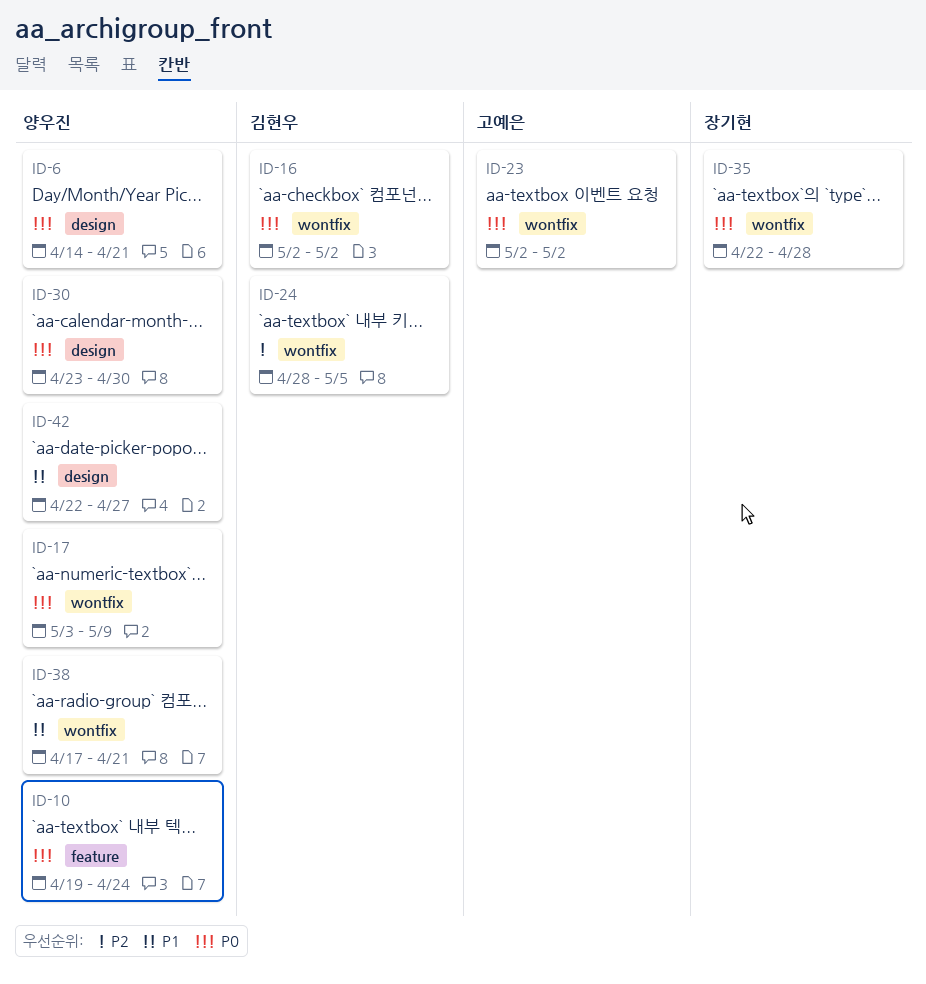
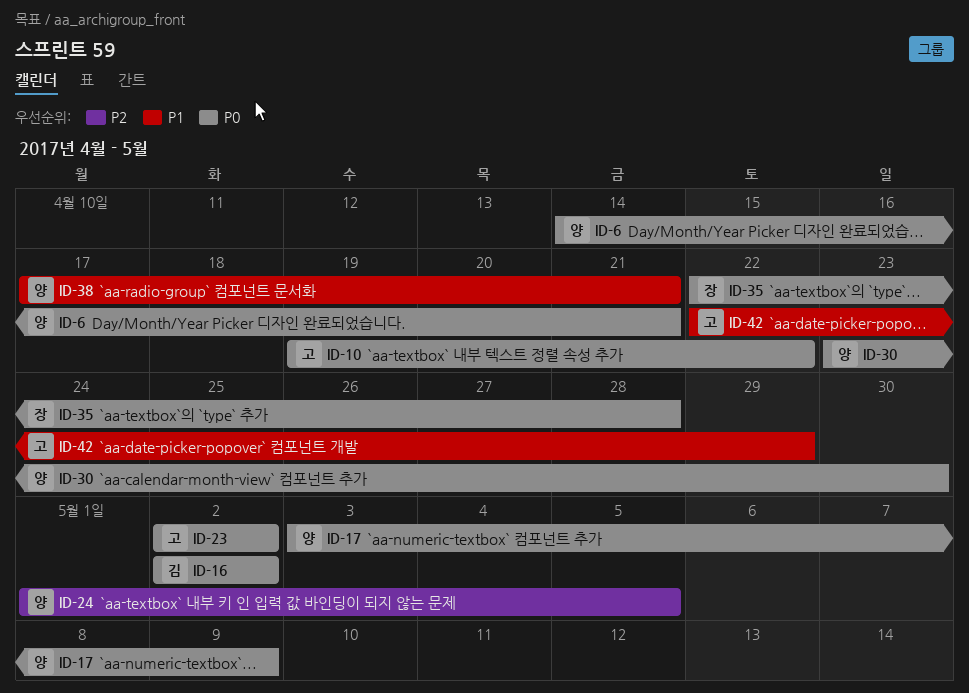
ID-10, owner: 양우진 -> 고예은
ID-10, due: Apr 24 -> Apr 22
ID-24, owner: 김현우 -> 양우진
ID-24, start: Apr 28 -> May 1
ID-42, owner: 양우진 -> 고예은
ID-42, due: Apr 27 -> Apr 29

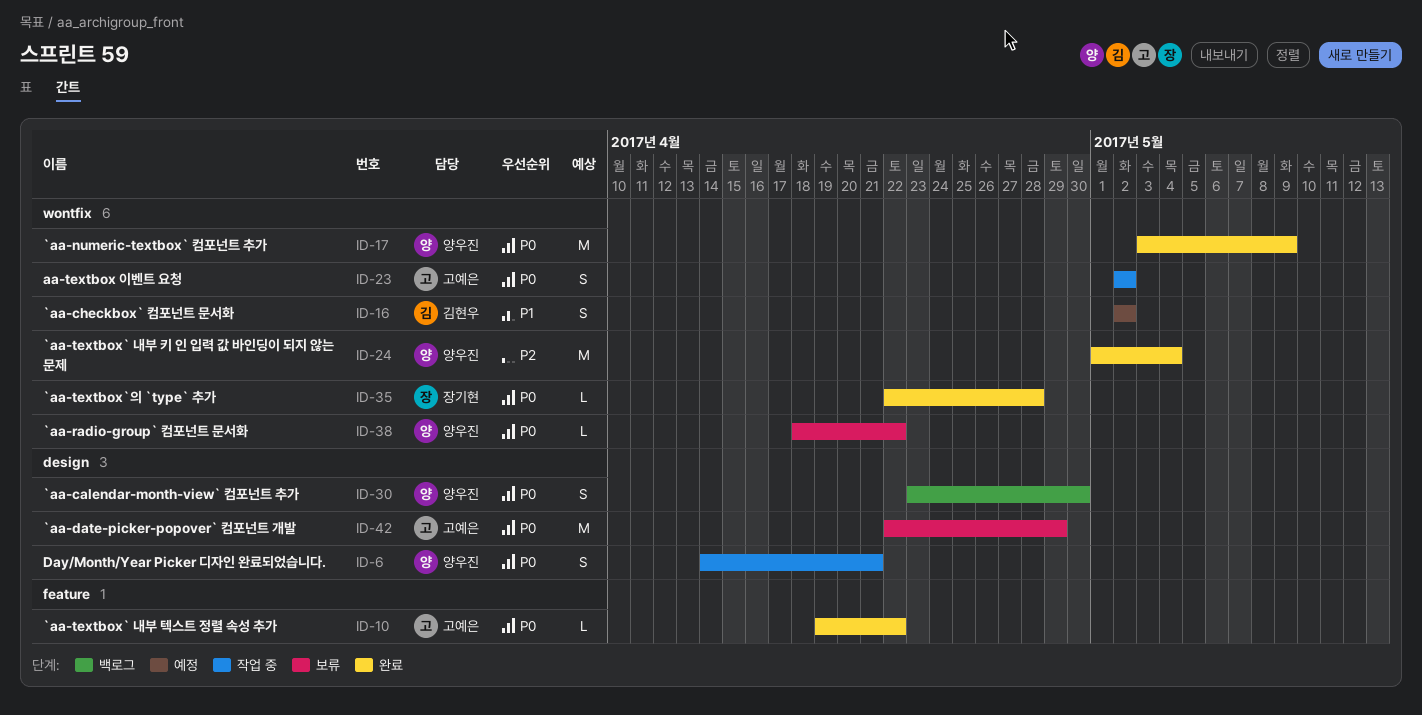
ID-16, priority: P0 -> P1
ID-24, due: May 5 -> May 4
ID-38, priority: P1 -> P0
ID-38, start: Apr 17 -> Apr 18
ID-38, due: Apr 21 -> Apr 22
ID-42, priority: P1 -> P0

